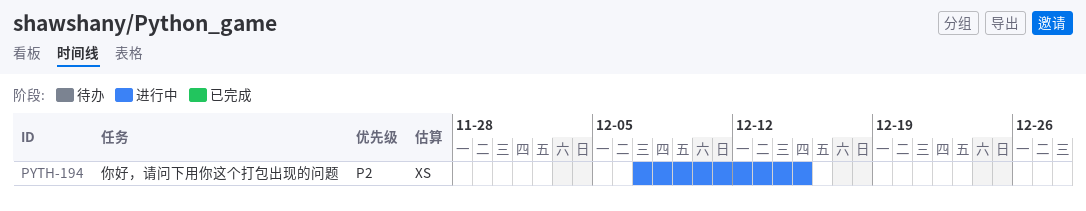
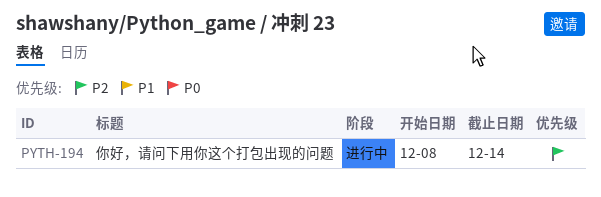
PYTH-194, start: Dec 7 -> Dec 8
PYTH-194, due: Dec 15 -> Dec 14

